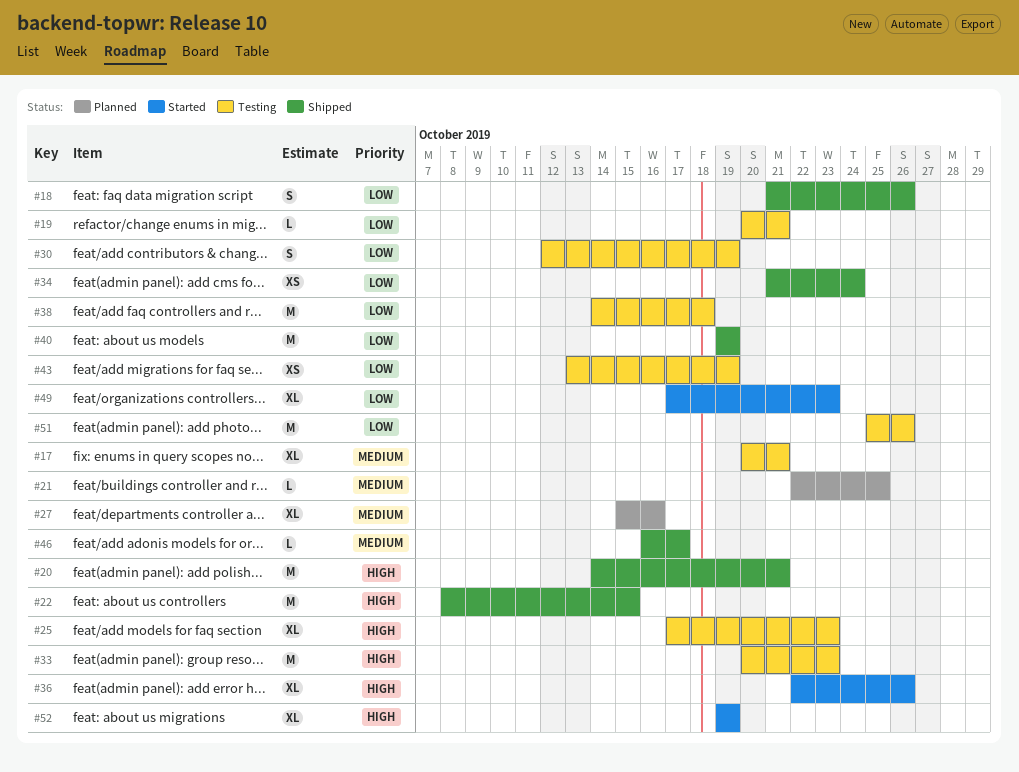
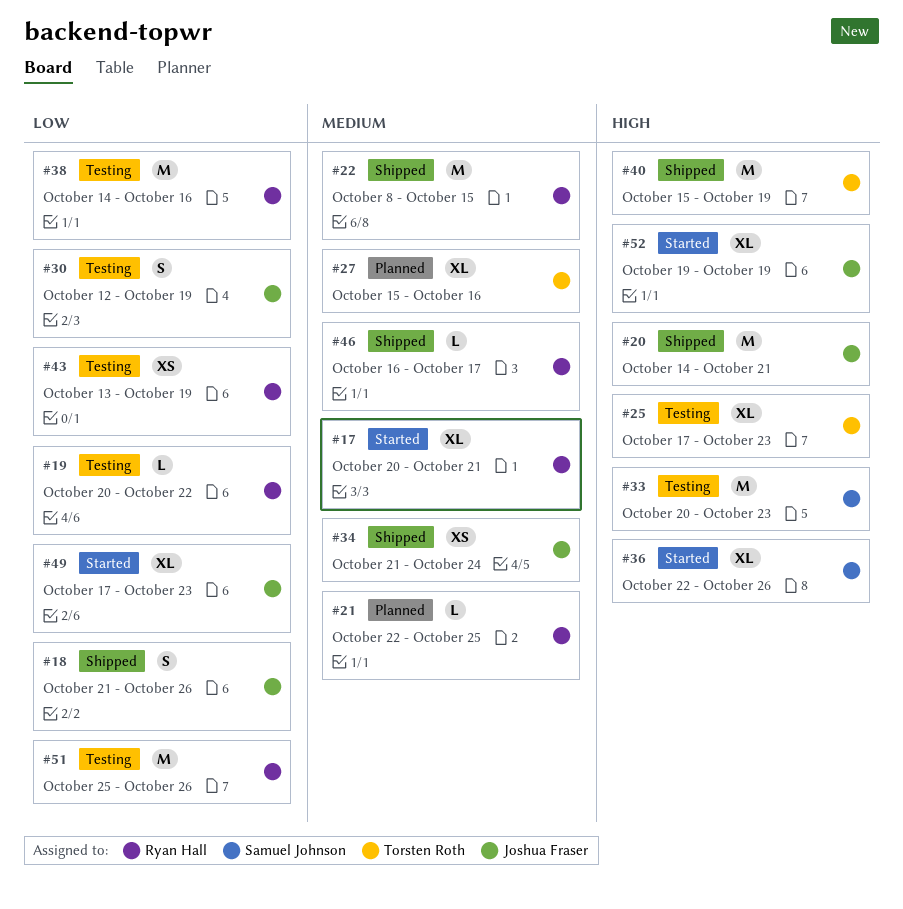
#17, status: Testing -> Started
#19, due: Oct 21 -> Oct 22
#22, priority: High -> Medium
#34, priority: Low -> Medium
#38, due: Oct 18 -> Oct 16
#40, priority: Low -> High
#40, start: Oct 19 -> Oct 15

